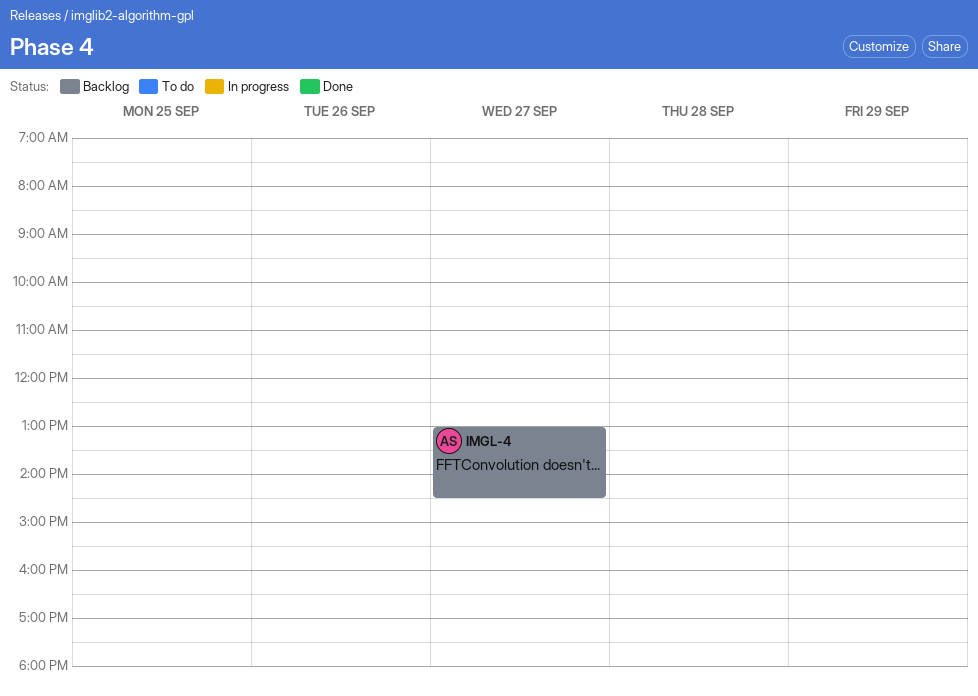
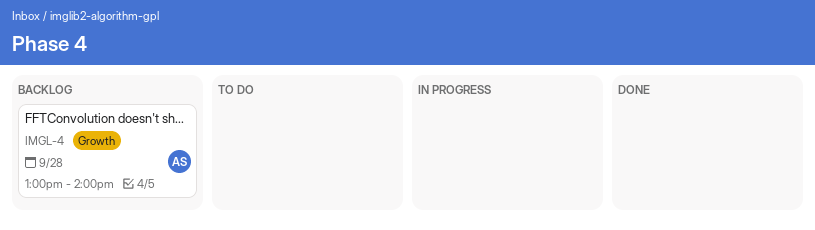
IMGL-4, day: Sep 27 -> Sep 28
IMGL-4, ends: 14:30 -> 14:00

